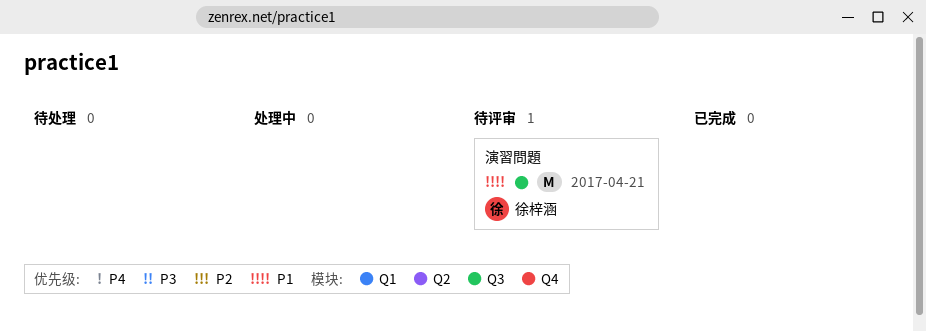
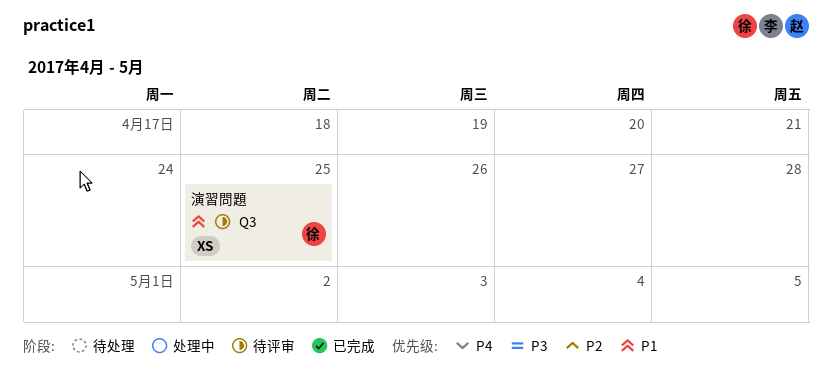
演習問題, estimate: M -> XS
演習問題, due: Apr 21 -> Apr 25

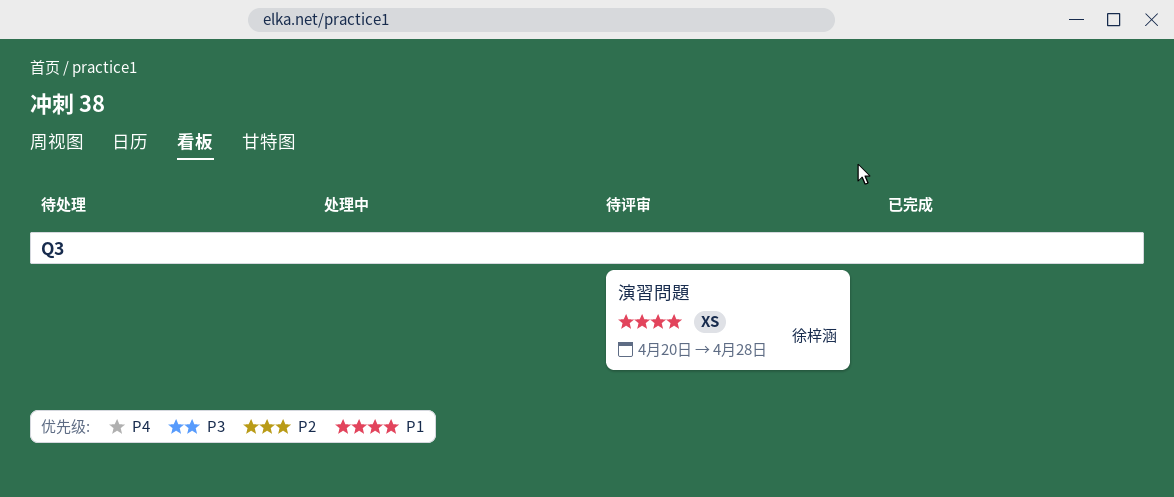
演習問題, due: Apr 25 -> Apr 28

